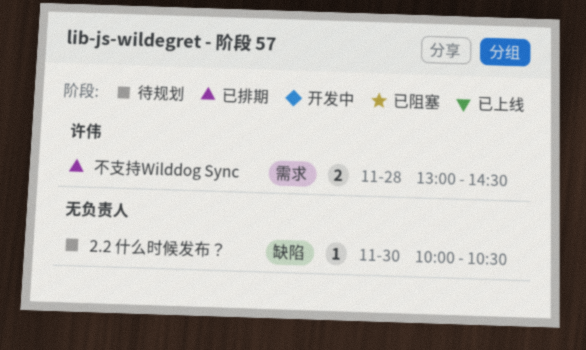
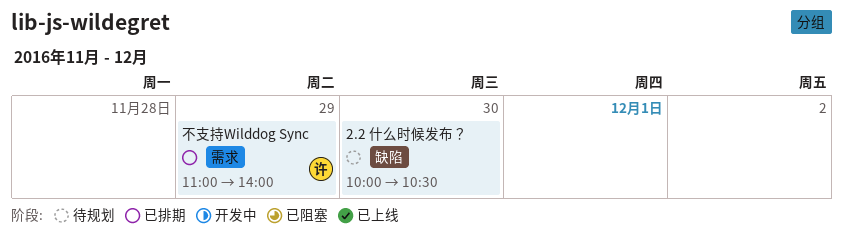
不支持Wilddog Sync, day: Nov 28 -> Nov 29
不支持Wilddog Sync, begins: 13:00 -> 11:00
不支持Wilddog Sync, ends: 14:30 -> 14:00

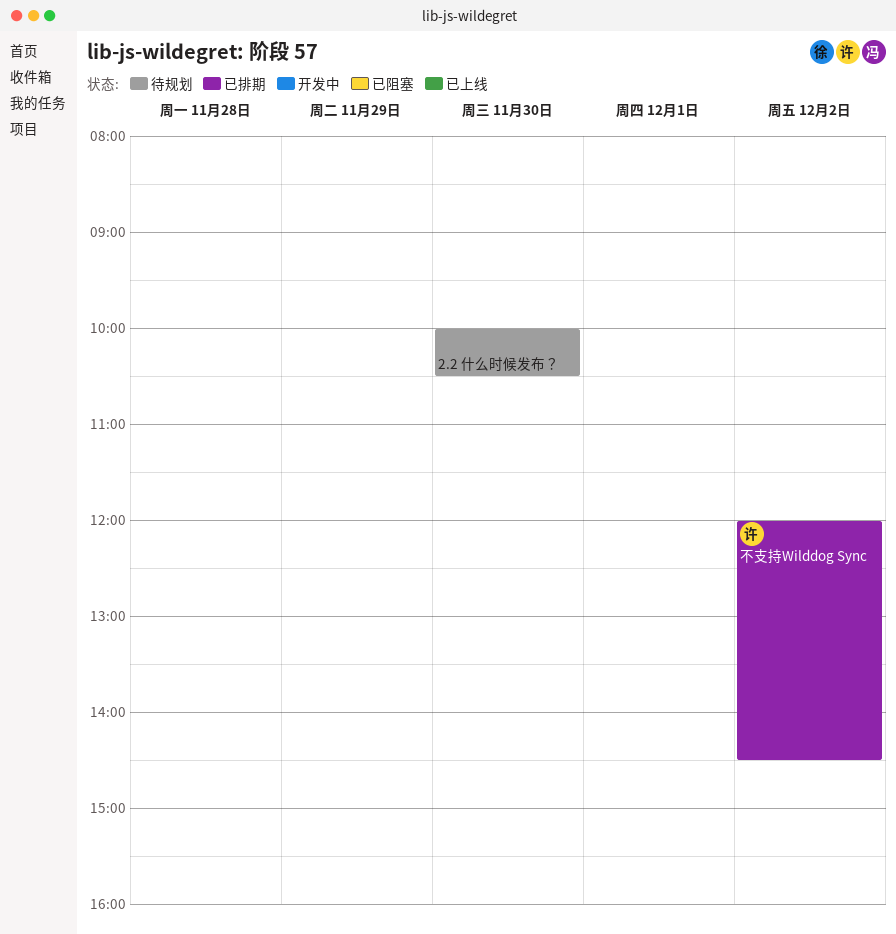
不支持Wilddog Sync, day: Nov 29 -> Dec 2
不支持Wilddog Sync, begins: 11:00 -> 12:00
不支持Wilddog Sync, ends: 14:00 -> 14:30

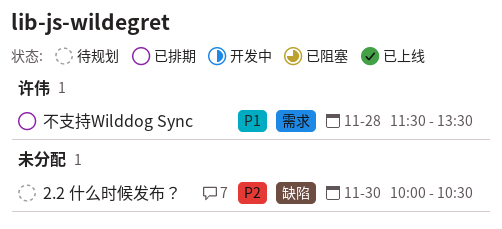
不支持Wilddog Sync, day: Dec 2 -> Nov 28
不支持Wilddog Sync, begins: 12:00 -> 11:30
不支持Wilddog Sync, ends: 14:30 -> 13:30

